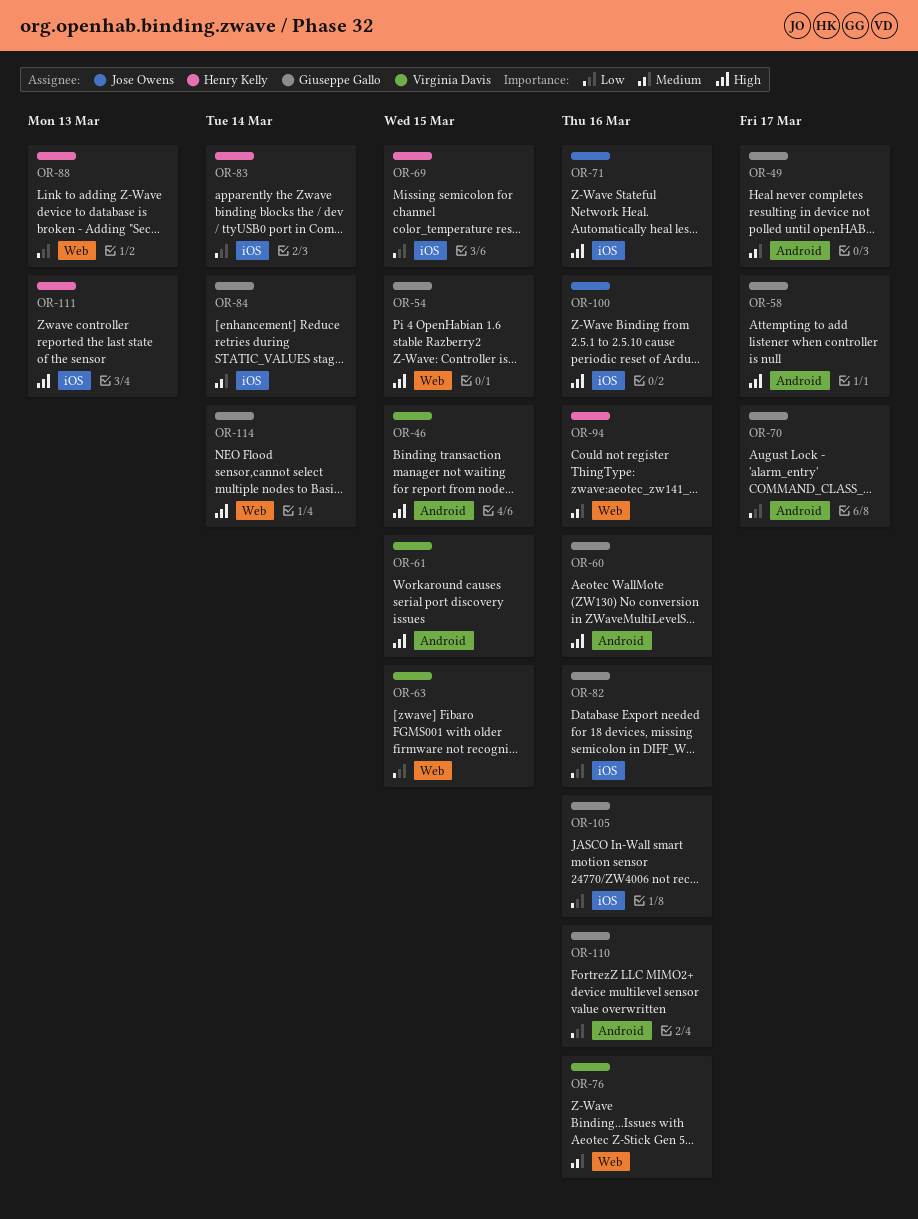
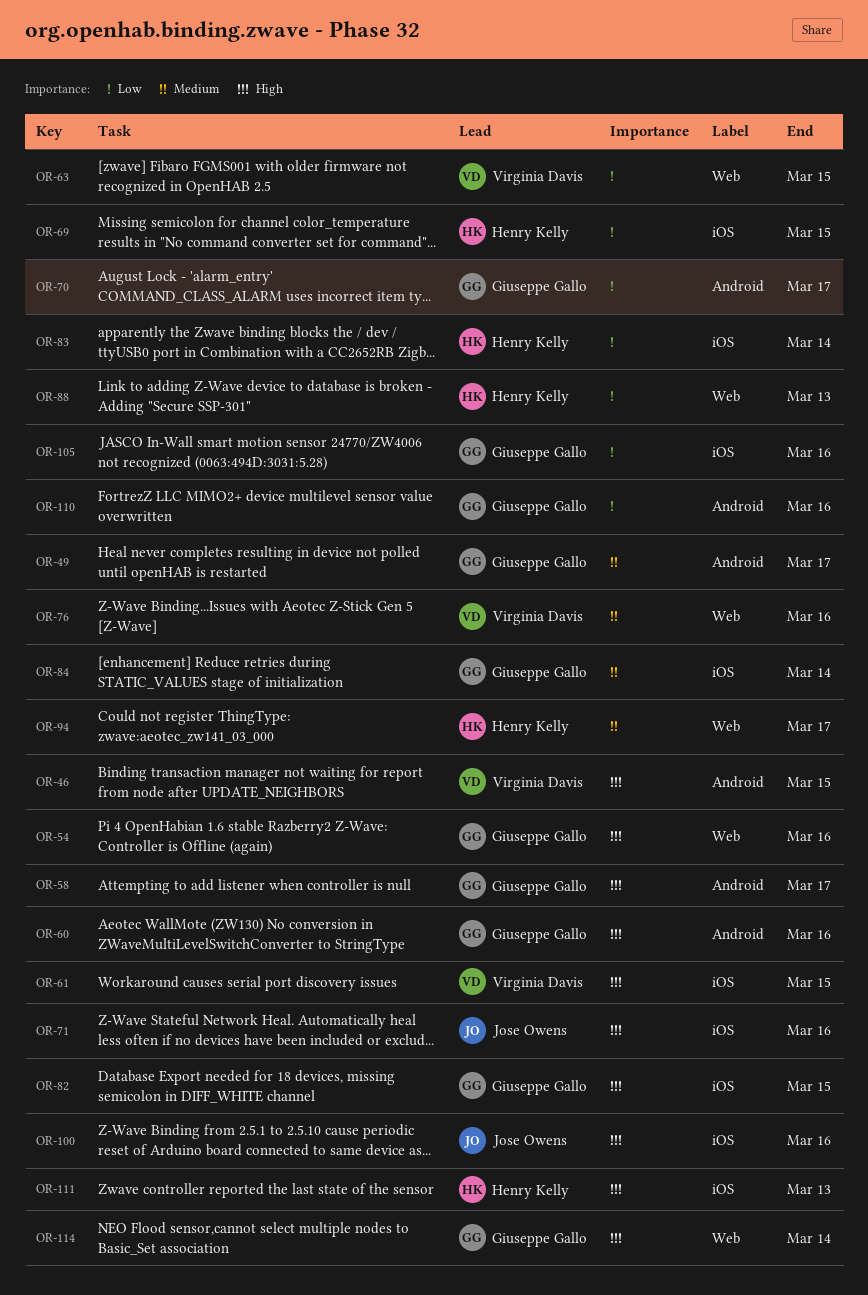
OR-54, due: Mar 15 -> Mar 16
OR-61, label: Android -> iOS
OR-82, priority: Low -> High
OR-82, due: Mar 16 -> Mar 15
OR-94, due: Mar 16 -> Mar 17

